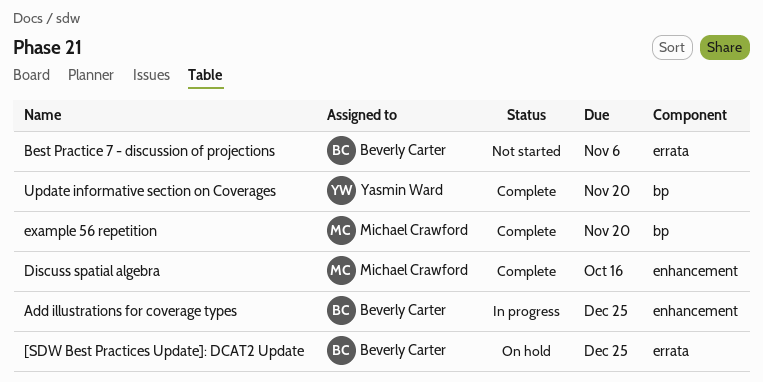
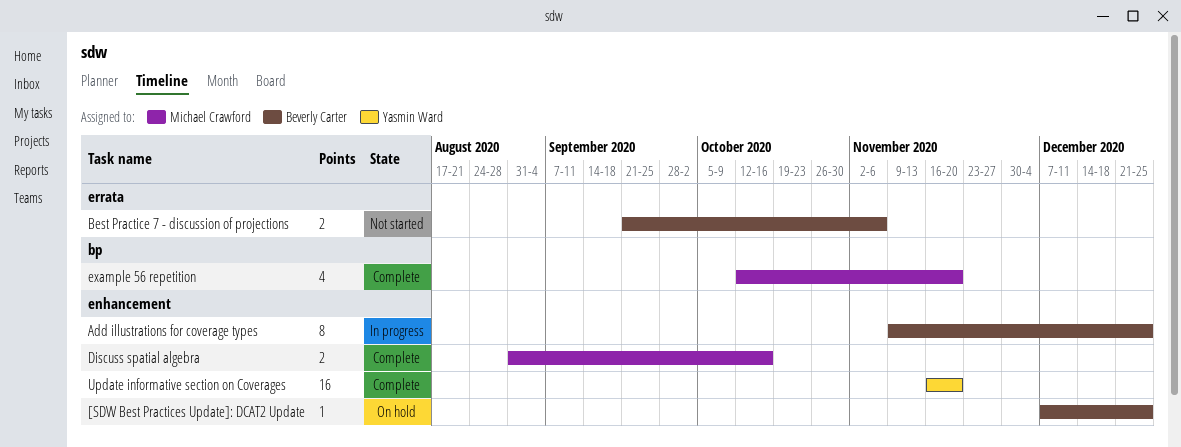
[SDW Best Practices Update]: DCAT2 Update, label: errata -> enhancement
Update informative section on Coverages, label: bp -> enhancement

